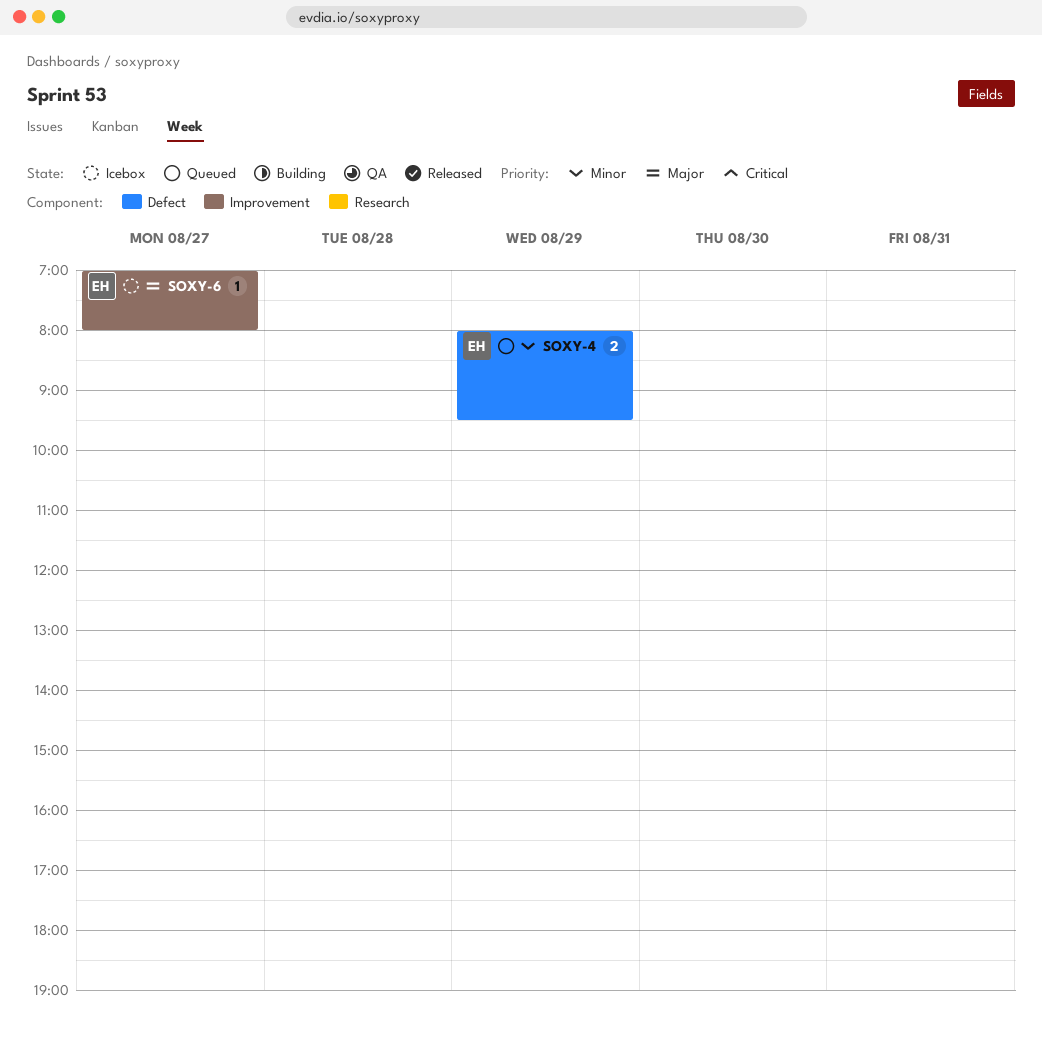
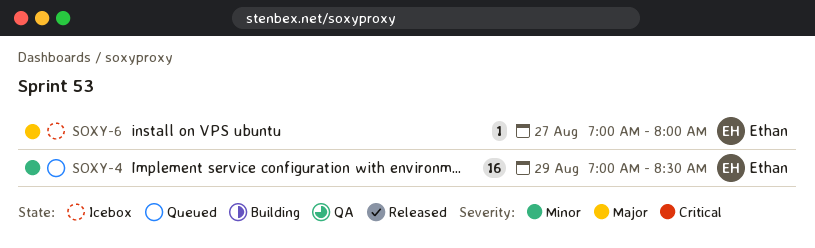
SOXY-4, estimate: 2 -> 16
SOXY-4, begins: 08:00 -> 07:00
SOXY-4, ends: 09:30 -> 08:30

